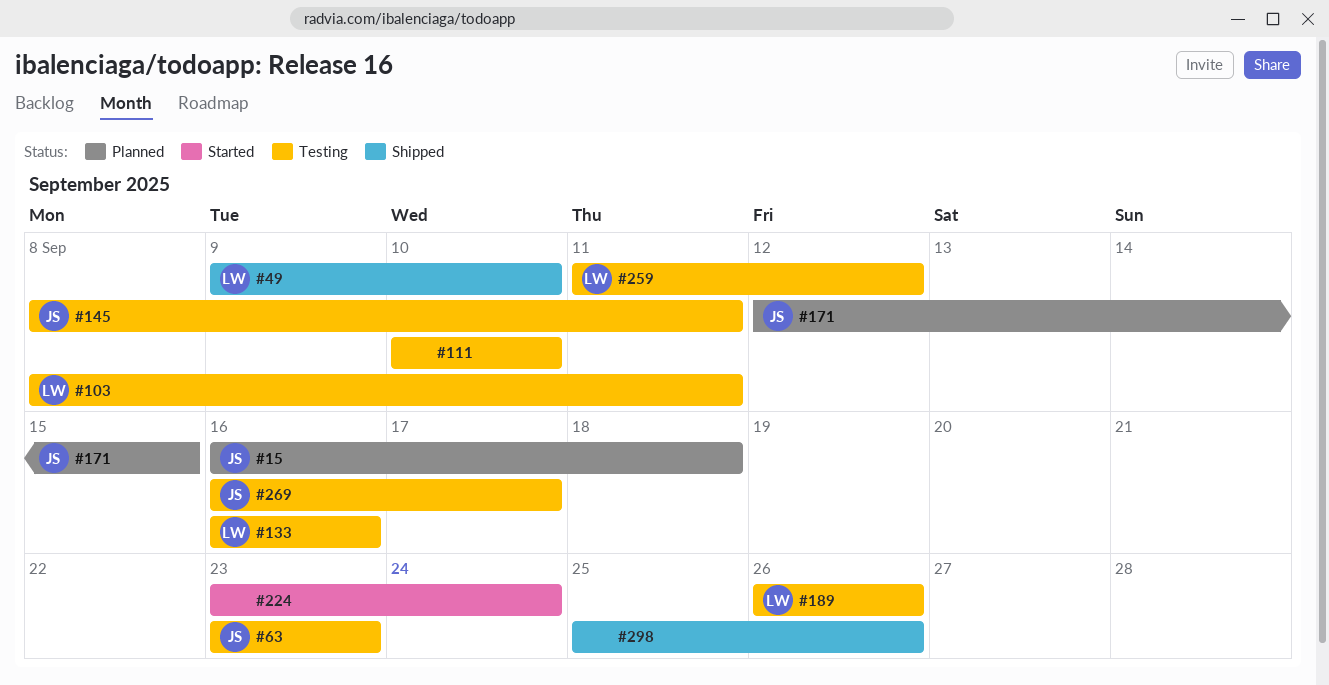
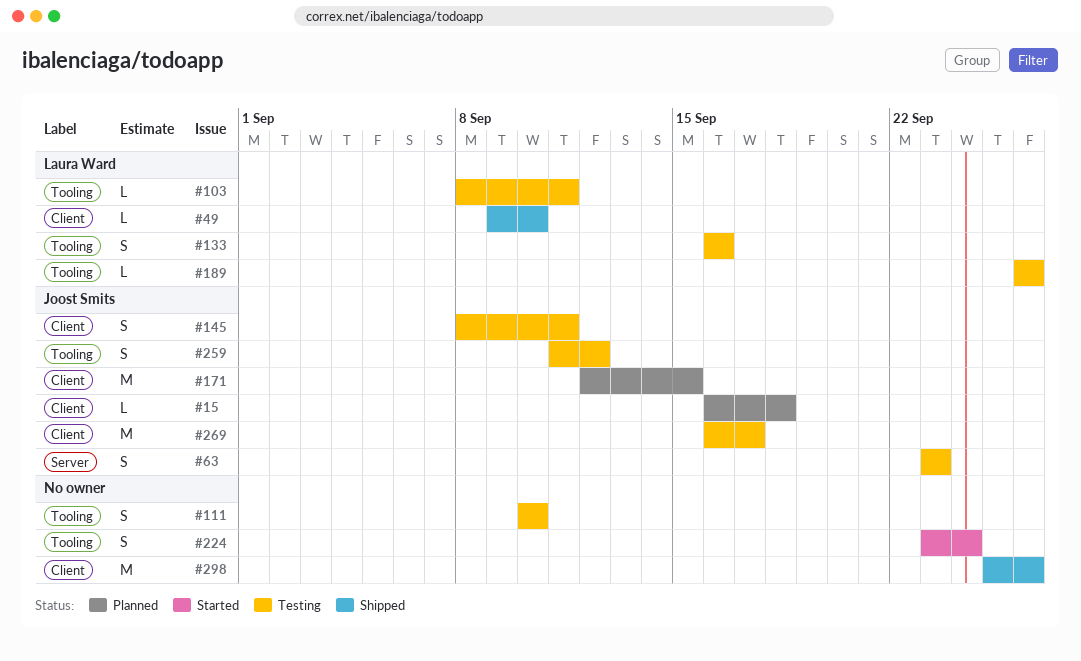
#259, owner: Laura Ward -> Joost Smits

